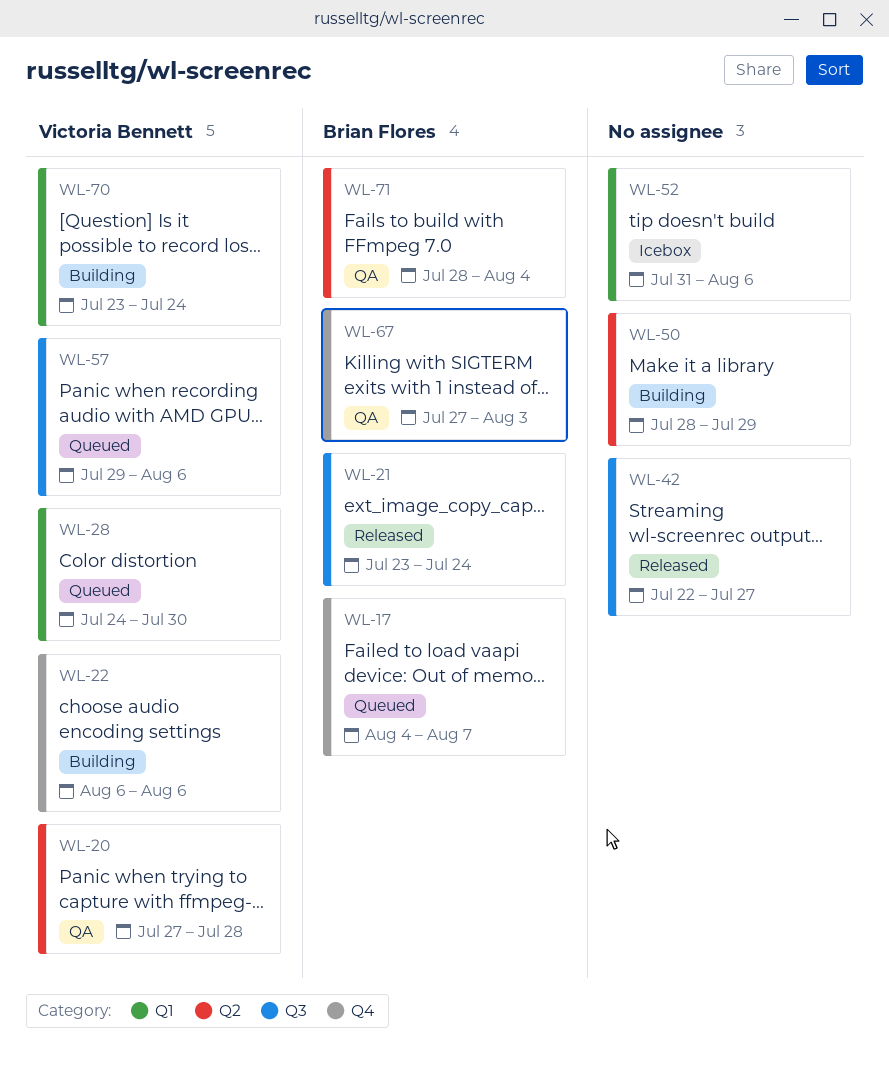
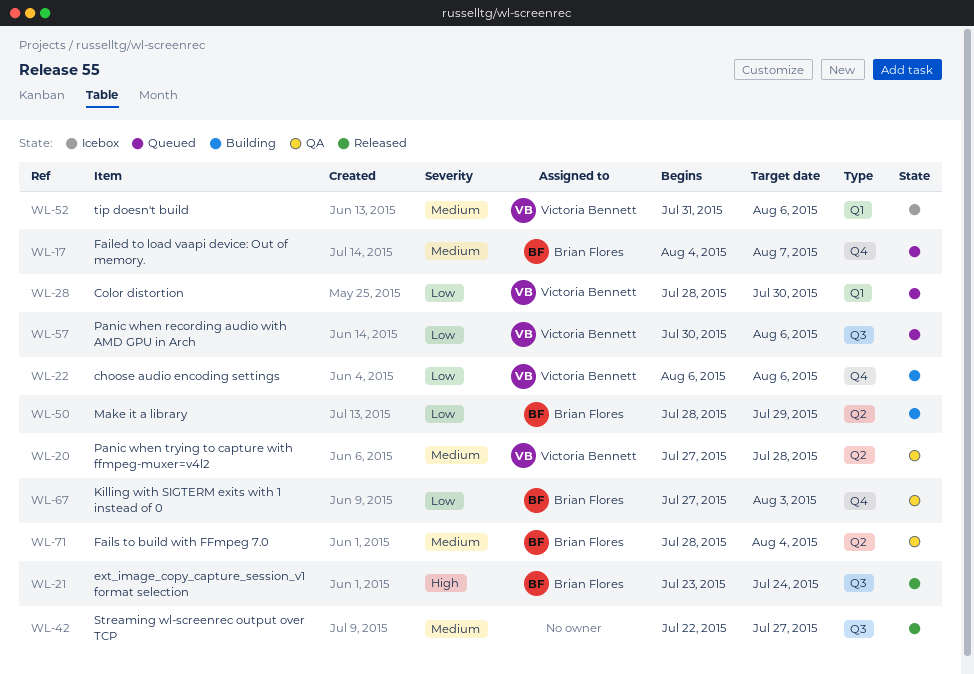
WL-28, start: Jul 24 -> Jul 28
WL-50, owner: none -> Brian Flores
WL-52, owner: none -> Victoria Bennett
WL-57, start: Jul 29 -> Jul 30
WL-70: present -> none

